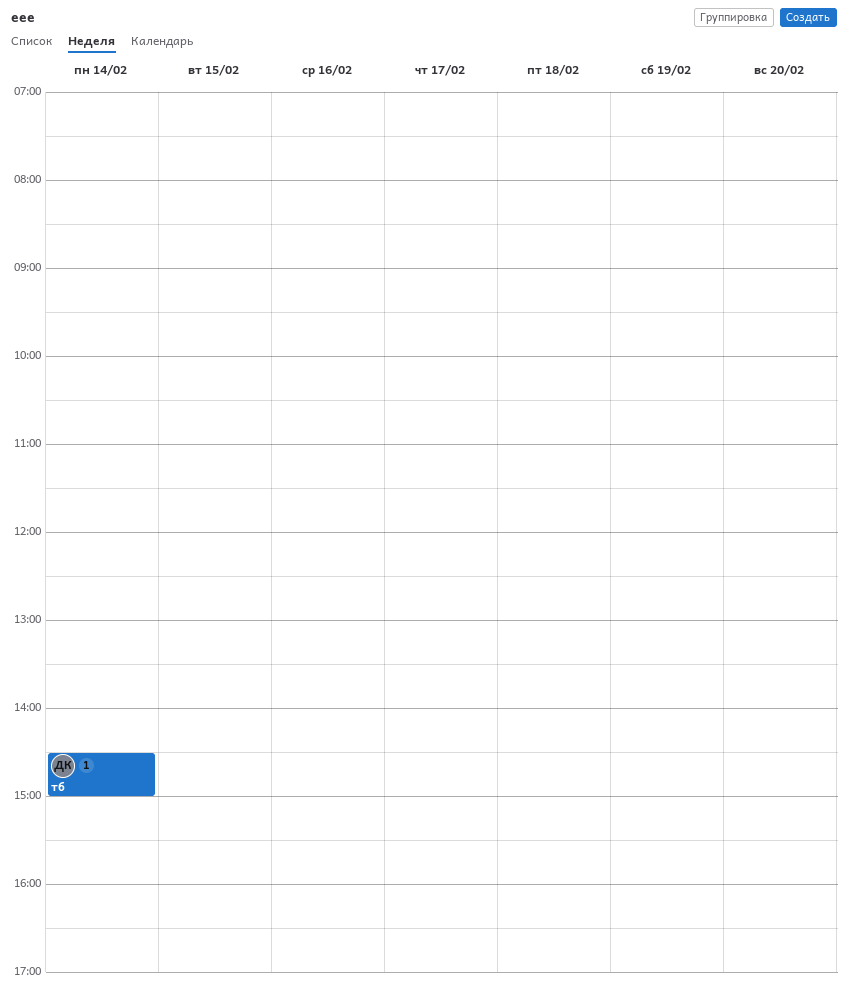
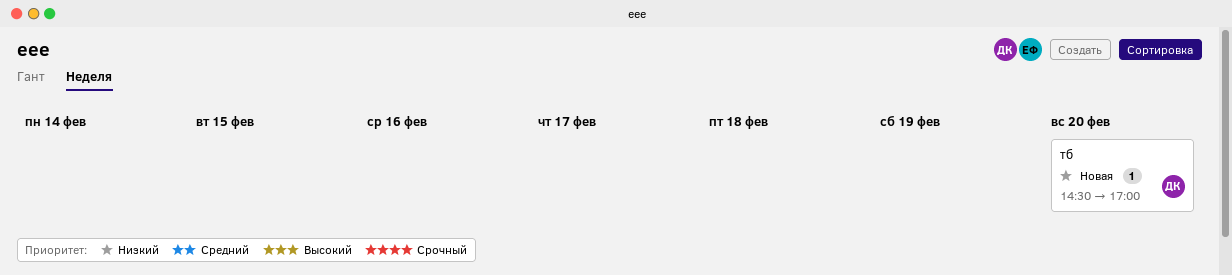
тб, day: Feb 14 -> Feb 20
тб, ends: 15:00 -> 17:00

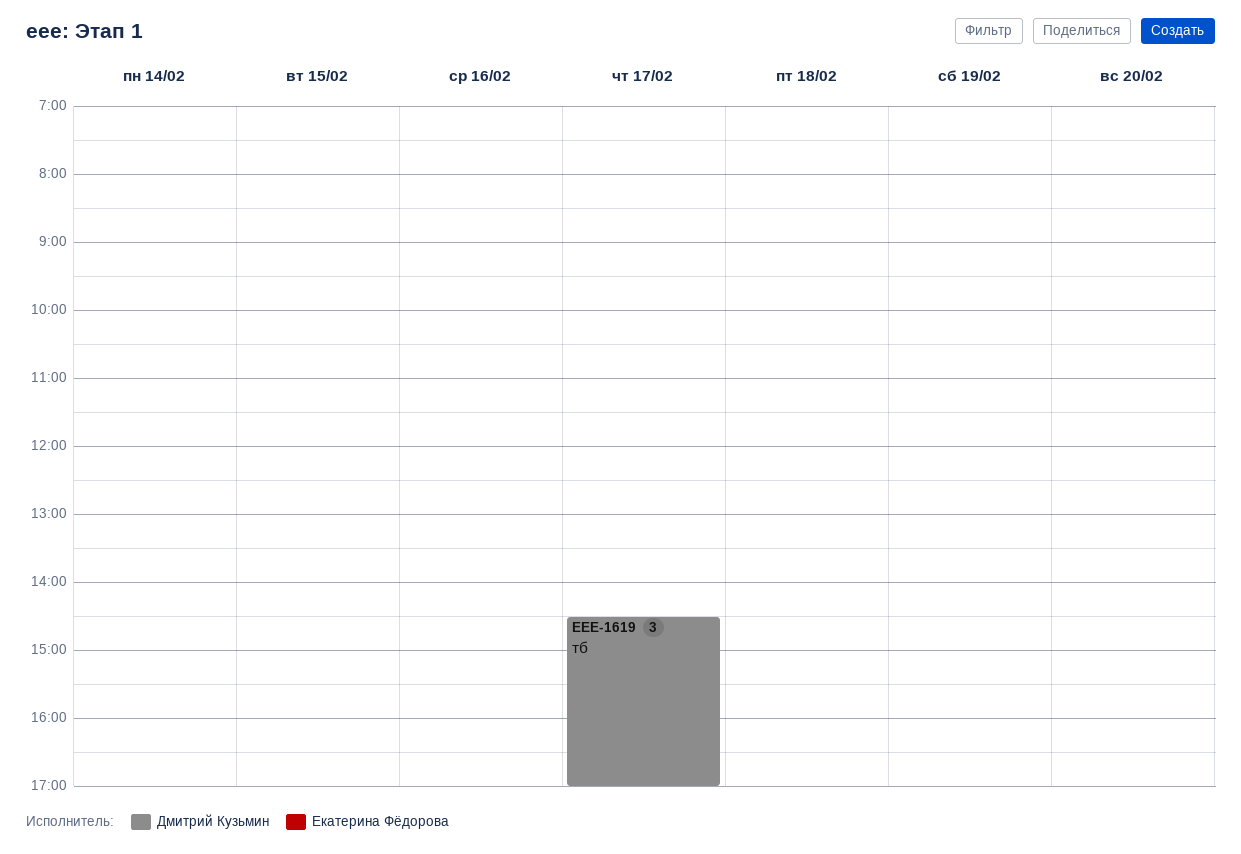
тб, estimate: 1 -> 3
тб, day: Feb 20 -> Feb 17

